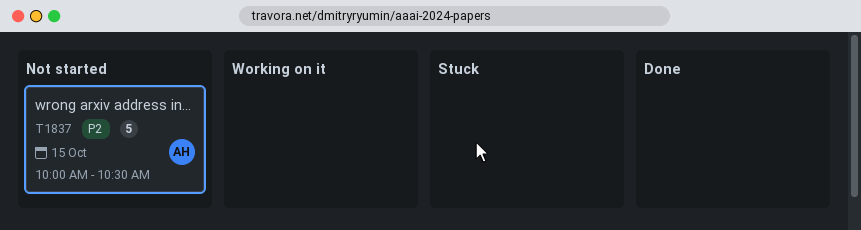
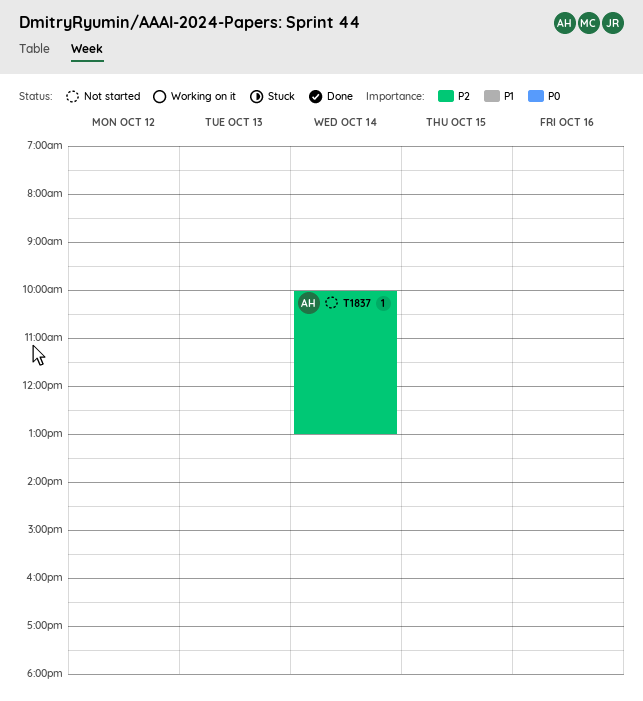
T1837, estimate: 5 -> 1
T1837, day: Oct 15 -> Oct 14
T1837, ends: 10:30 -> 13:00

